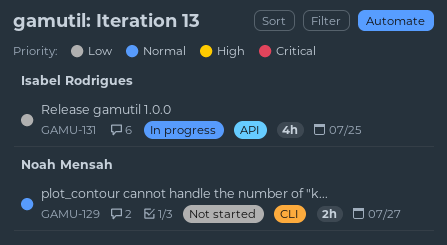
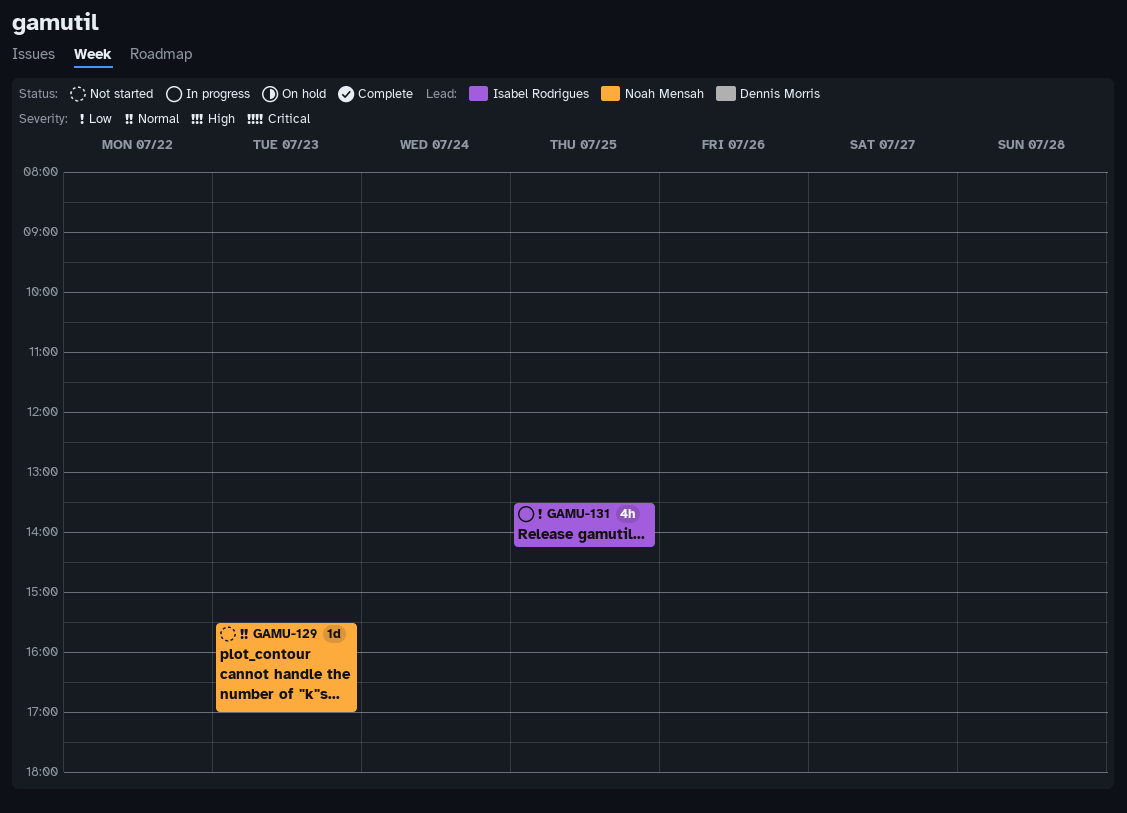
GAMU-129, estimate: 2h -> 1d
GAMU-129, day: Jul 27 -> Jul 23

